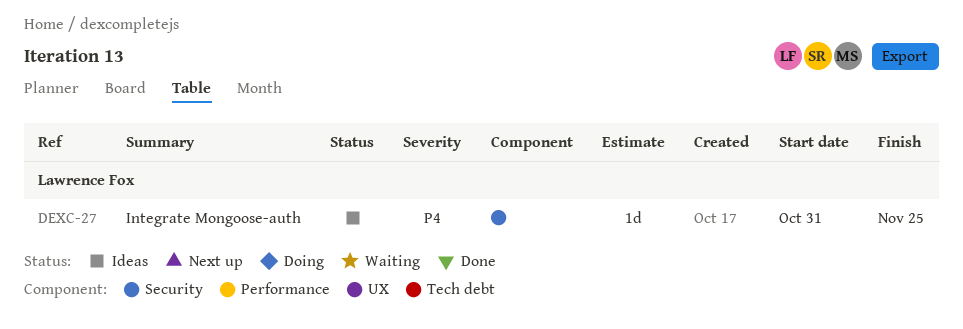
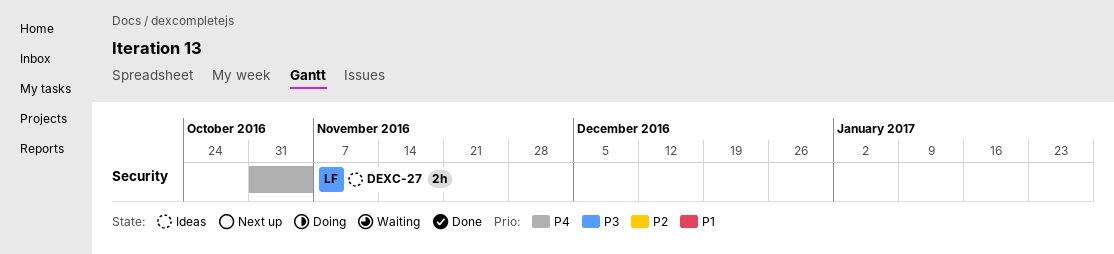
DEXC-27, estimate: 1d -> 2h
DEXC-27, due: Nov 25 -> Nov 4

